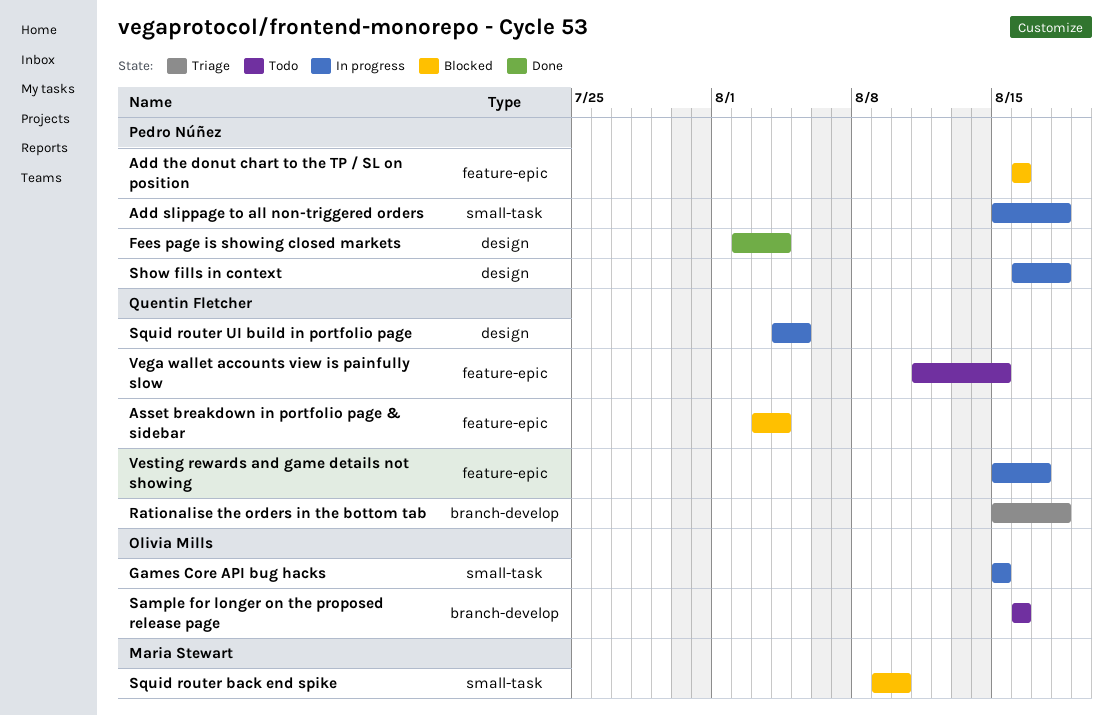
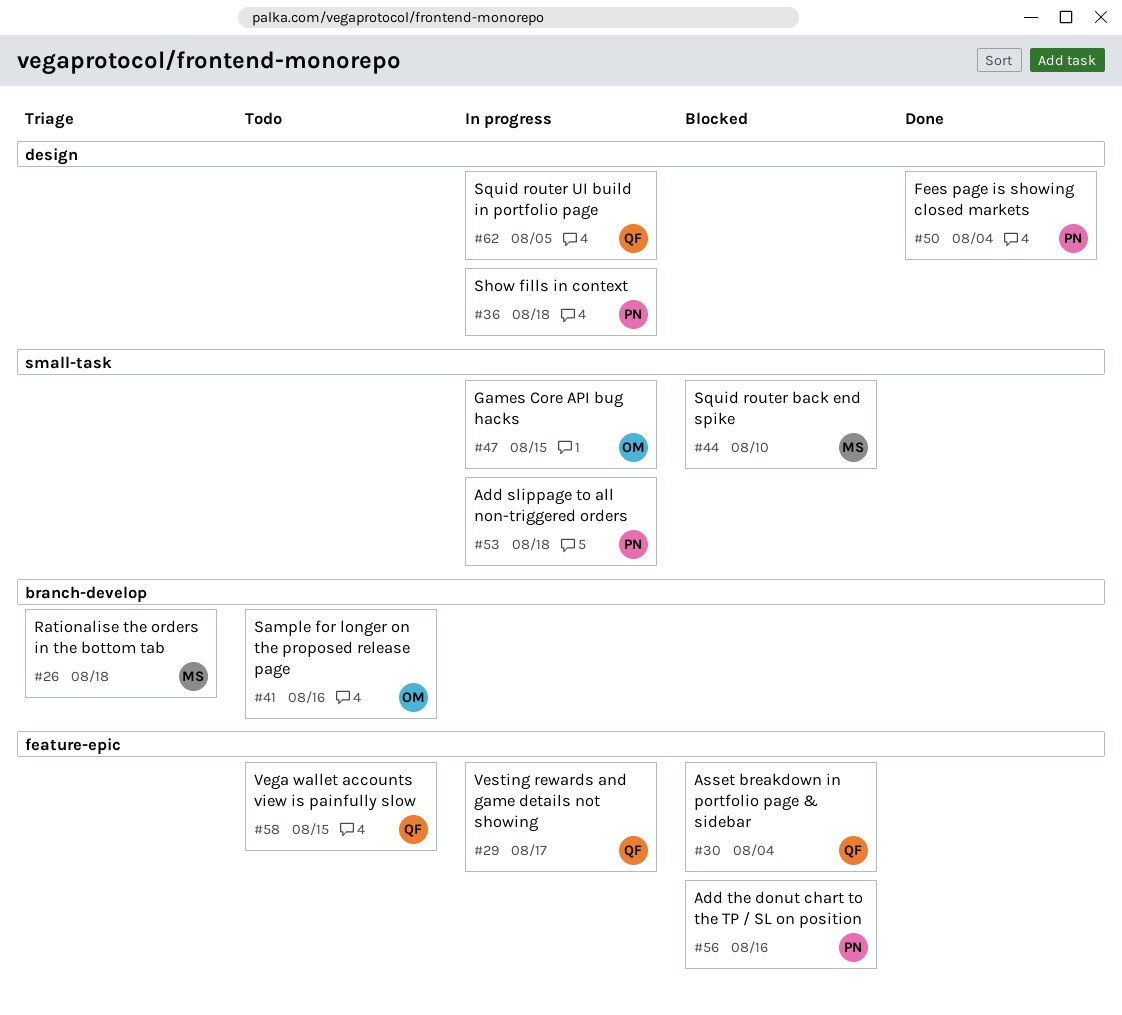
Rationalise the orders in the bottom tab, owner: Quentin Fletcher -> Maria Stewart

